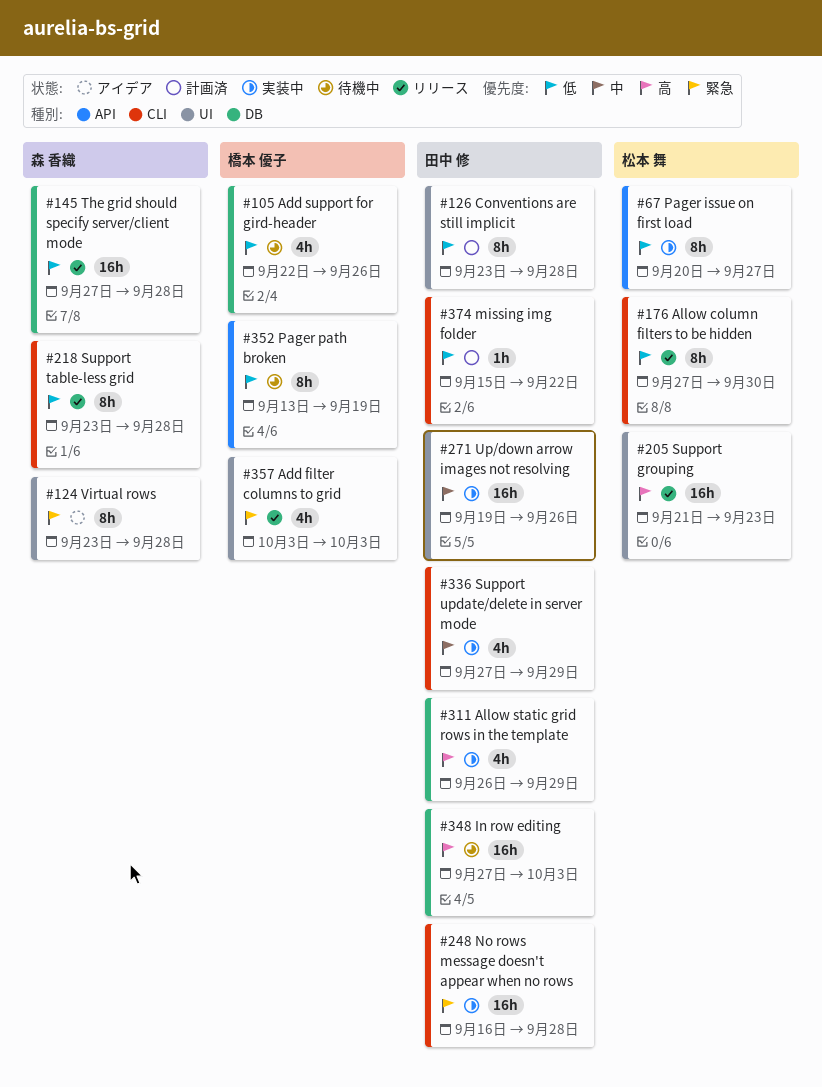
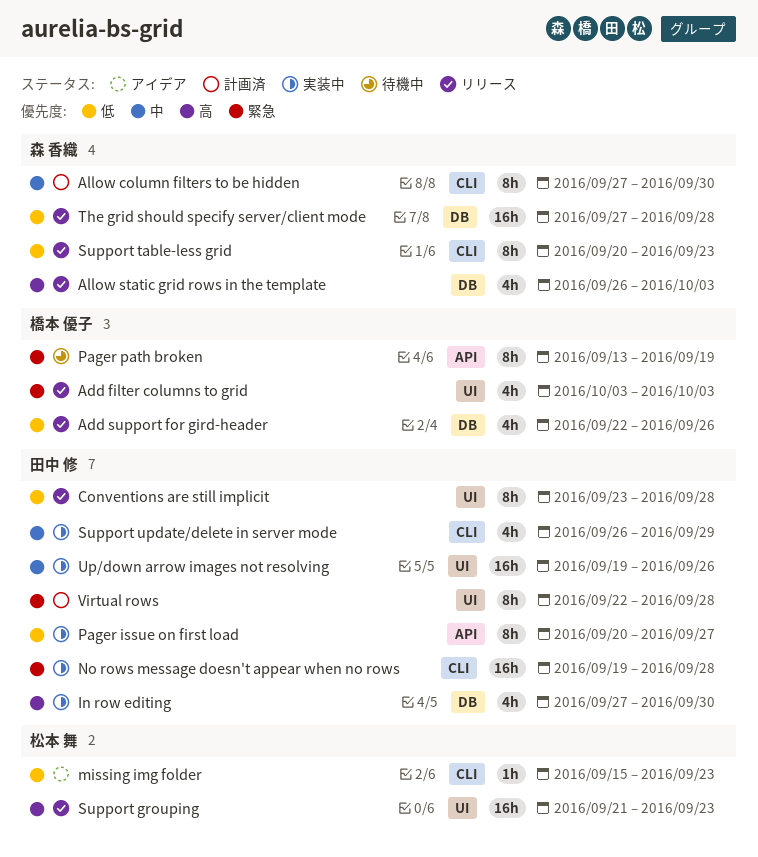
Add support for gird-header, status: 待機中 -> リリース
Allow column filters to be hidden, status: リリース -> 計画済
Allow column filters to be hidden, owner: 松本 舞 -> 森 香織
Allow column filters to be hidden, priority: 低 -> 中
Allow static grid rows in the template, status: 実装中 -> リリース
Allow static grid rows in the template, owner: 田中 修 -> 森 香織
Allow static grid rows in the template, due: Sep 29 -> Oct 3
Conventions are still implicit, status: 計画済 -> リリース
In row editing, status: 待機中 -> 実装中
In row editing, estimate: 16h -> 4h
In row editing, due: Oct 3 -> Sep 30
missing img folder, status: 計画済 -> アイデア
missing img folder, owner: 田中 修 -> 松本 舞
missing img folder, due: Sep 22 -> Sep 23
No rows message doesn't appear when no rows, start: Sep 16 -> Sep 19
Pager issue on first load, owner: 松本 舞 -> 田中 修
Pager path broken, priority: 低 -> 緊急
Support table-less grid, start: Sep 23 -> Sep 20
Support table-less grid, due: Sep 28 -> Sep 23
Support update/delete in server mode, start: Sep 27 -> Sep 26
Virtual rows, status: アイデア -> 計画済
Virtual rows, owner: 森 香織 -> 田中 修
Virtual rows, start: Sep 23 -> Sep 22

